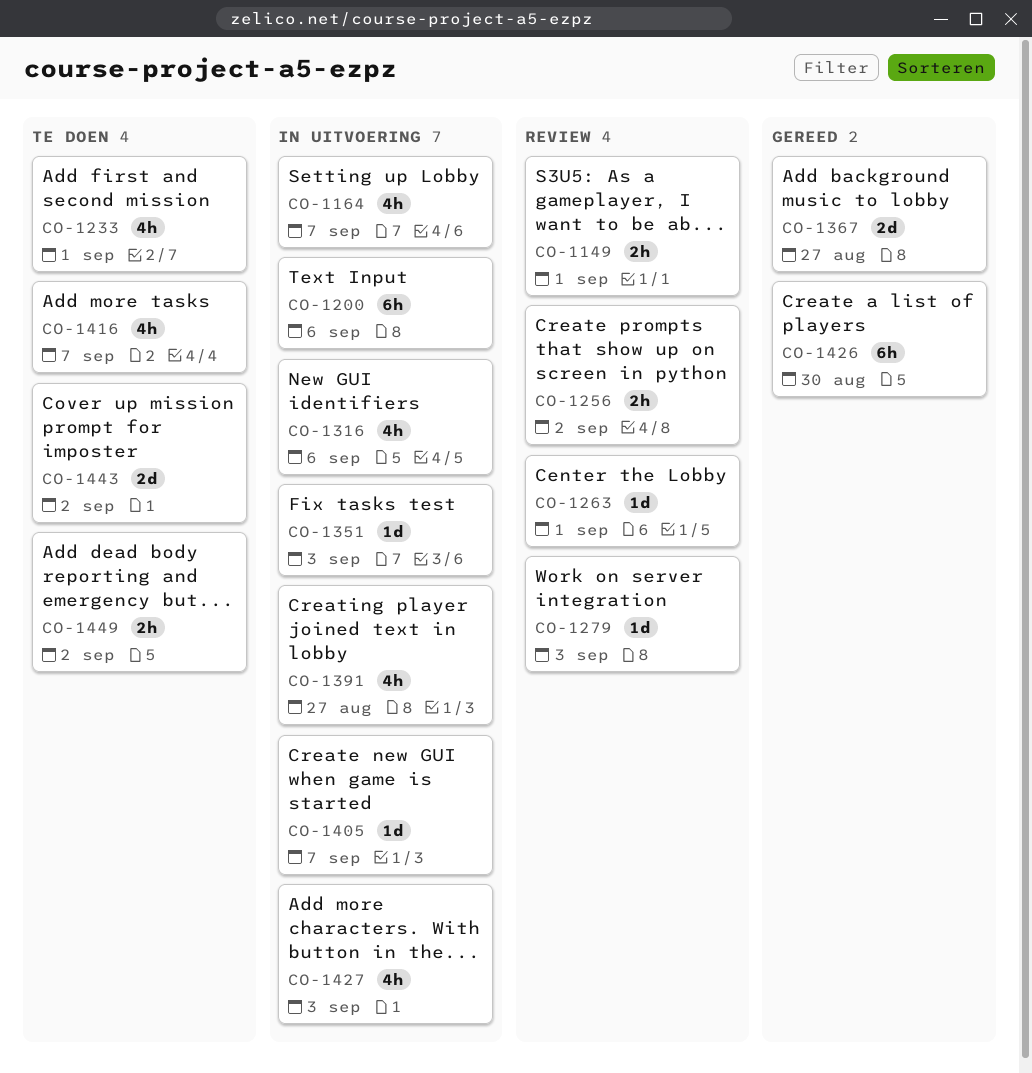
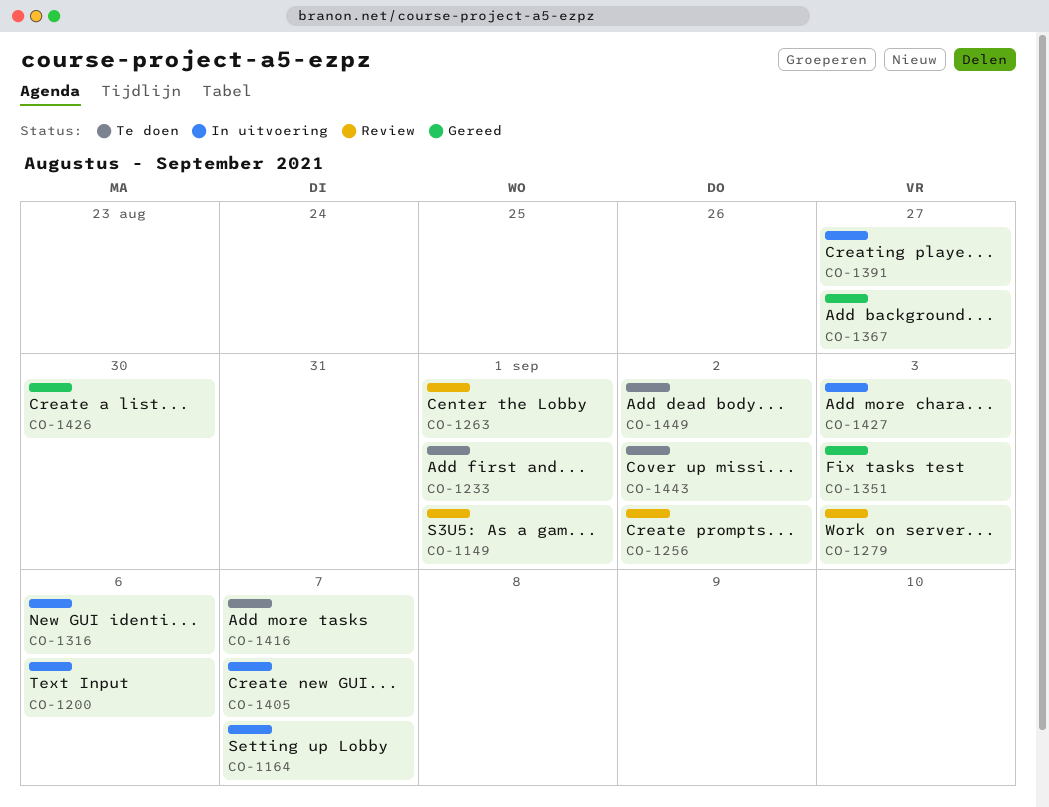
CO-1351, status: In uitvoering -> Gereed

